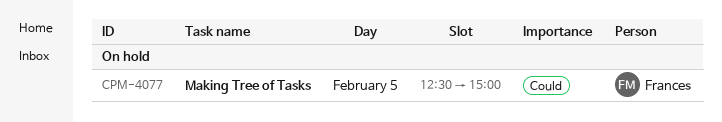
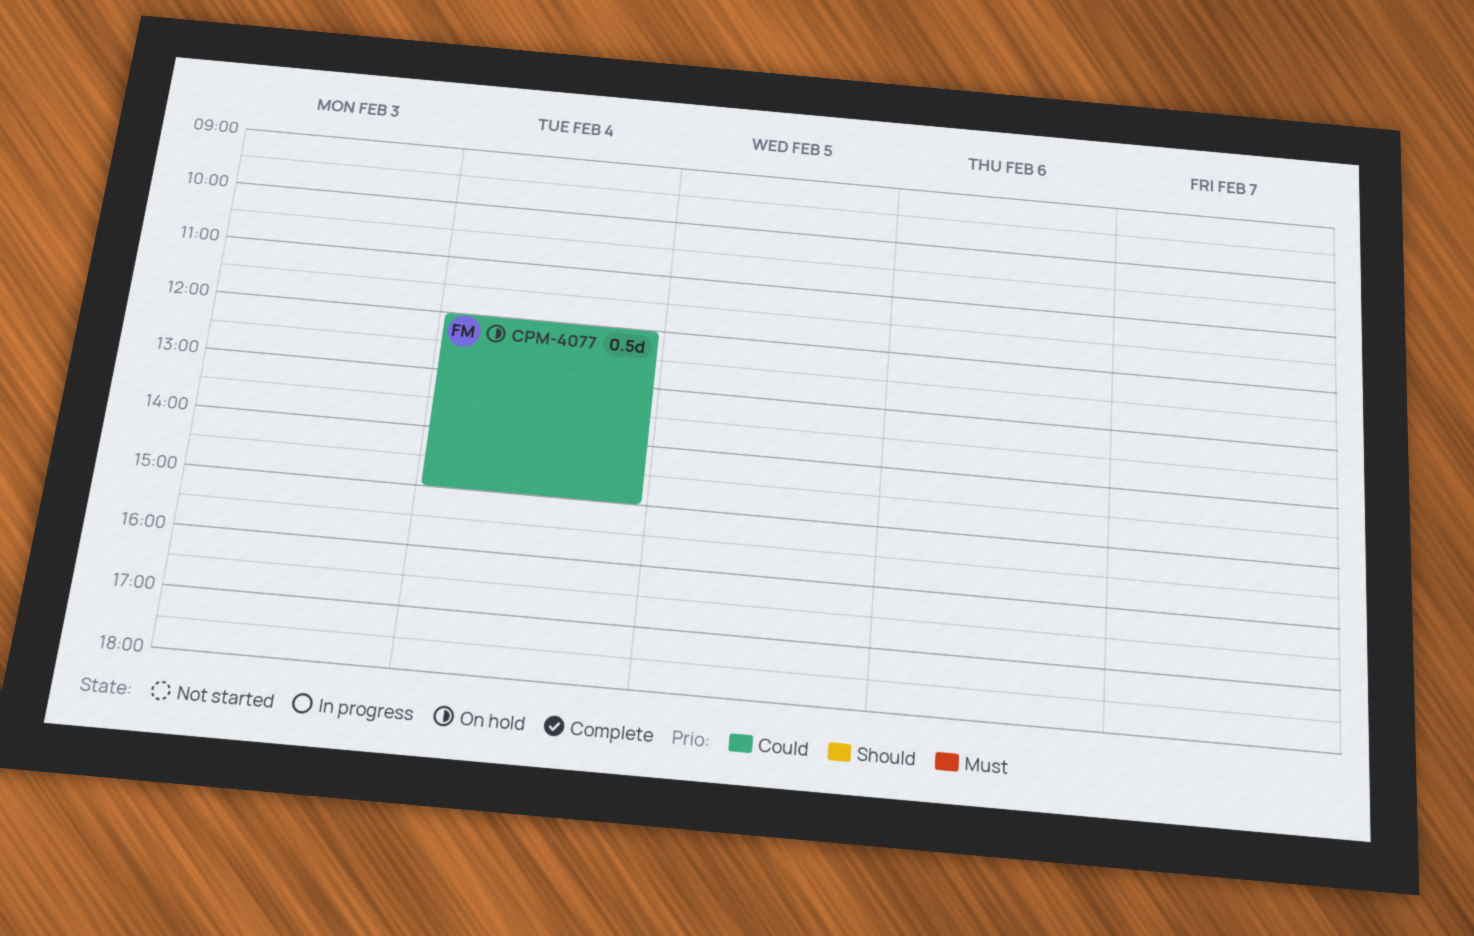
CPM-4077, day: Feb 5 -> Feb 4
CPM-4077, begins: 12:30 -> 12:00

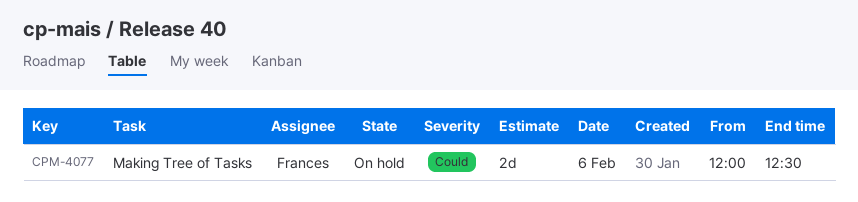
CPM-4077, estimate: 0.5d -> 2d
CPM-4077, day: Feb 4 -> Feb 6
CPM-4077, ends: 15:00 -> 12:30

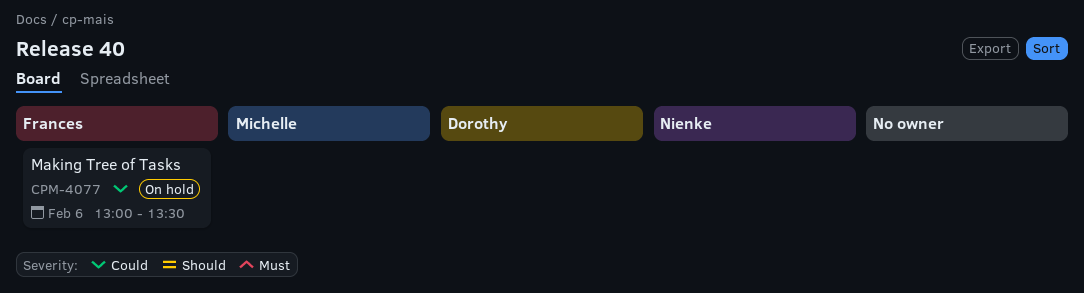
CPM-4077, begins: 12:00 -> 13:00
CPM-4077, ends: 12:30 -> 13:30

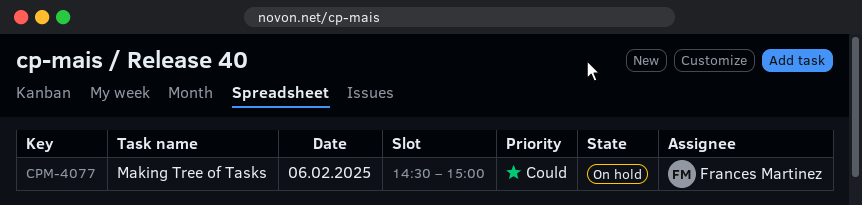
CPM-4077, begins: 13:00 -> 14:30
CPM-4077, ends: 13:30 -> 15:00

